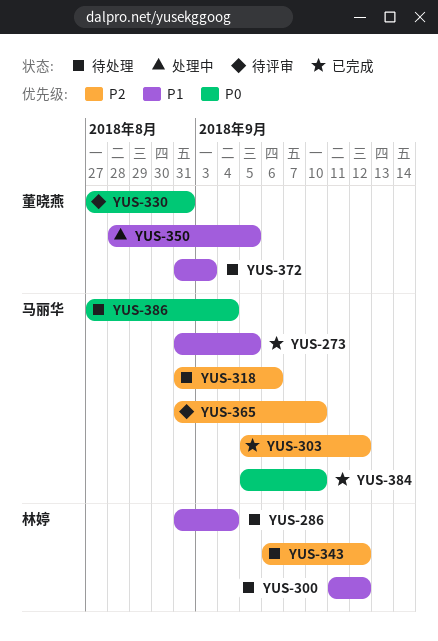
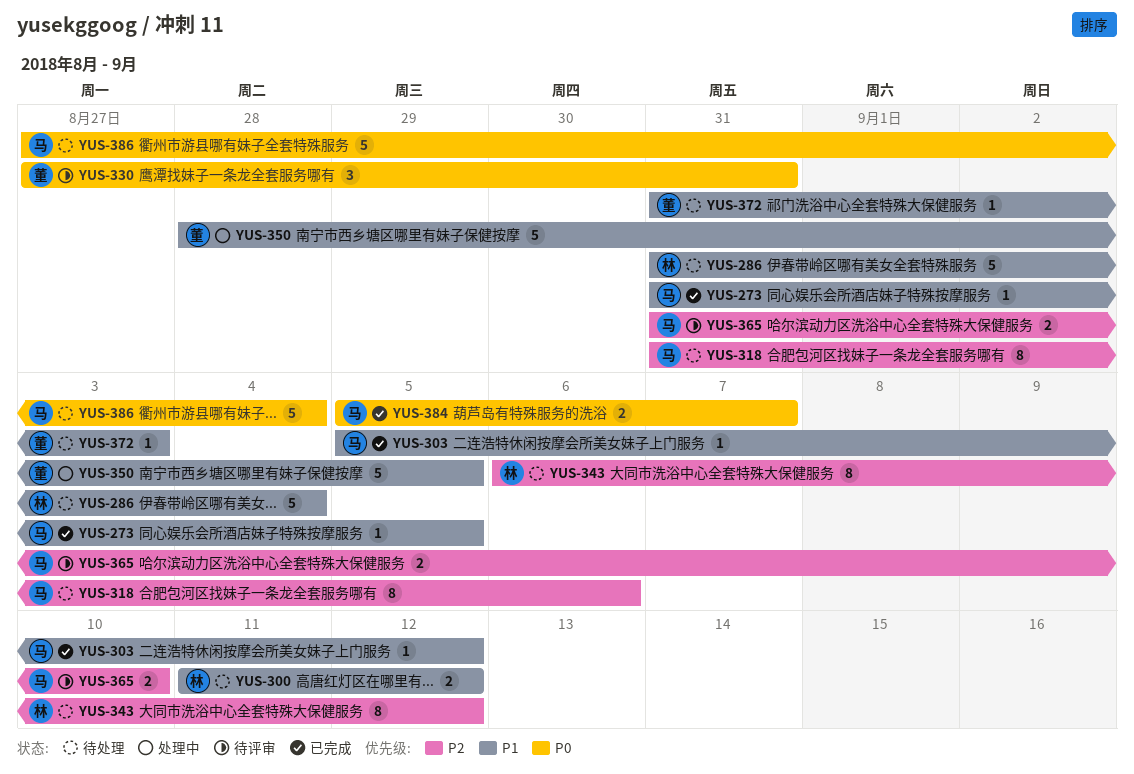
YUS-303, priority: P2 -> P1
YUS-384, due: Sep 10 -> Sep 7

